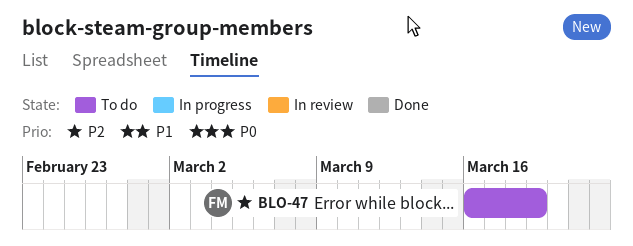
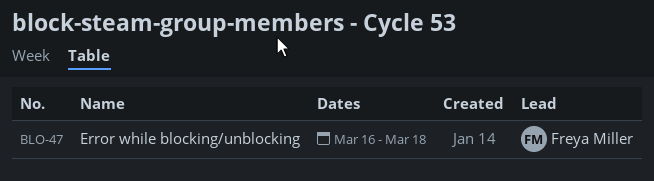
BLO-47, due: Mar 19 -> Mar 18

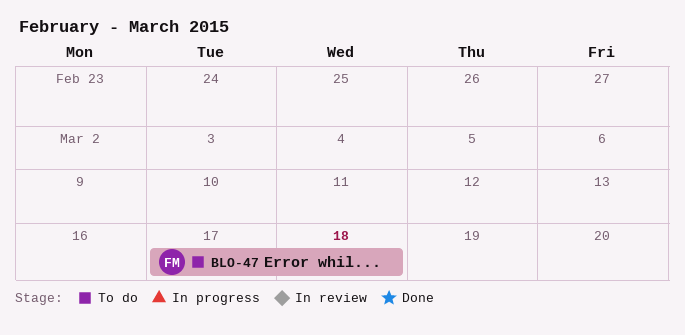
BLO-47, start: Mar 16 -> Mar 17

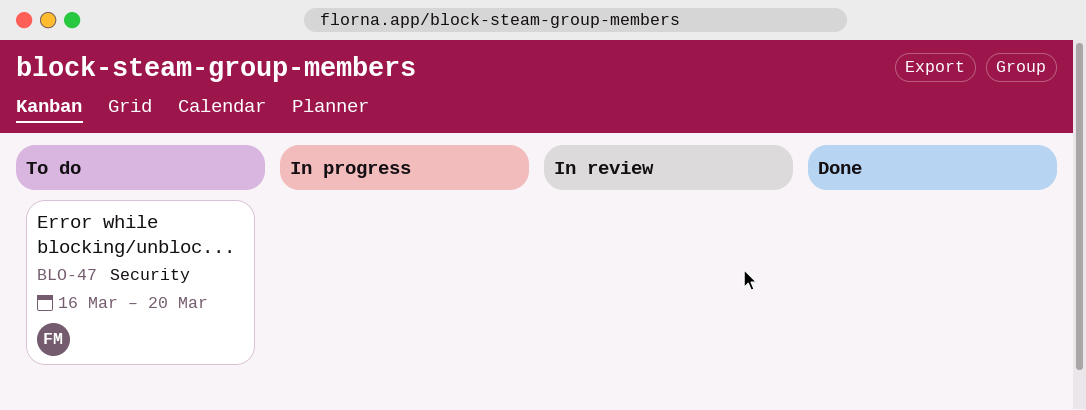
BLO-47, start: Mar 17 -> Mar 16
BLO-47, due: Mar 18 -> Mar 20

